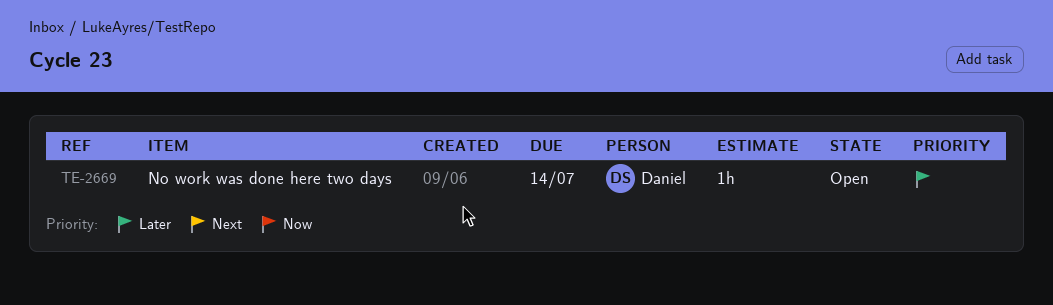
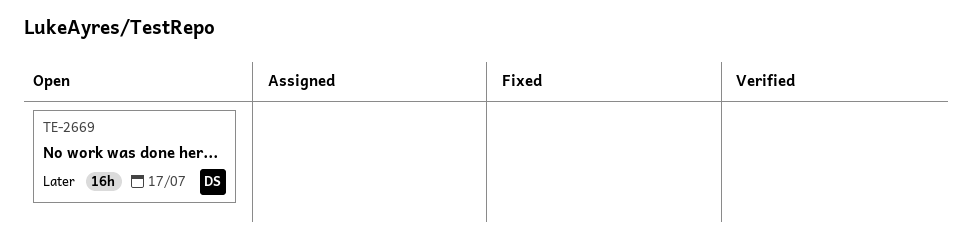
TE-2669, estimate: 1h -> 16h
TE-2669, due: Jul 14 -> Jul 17

